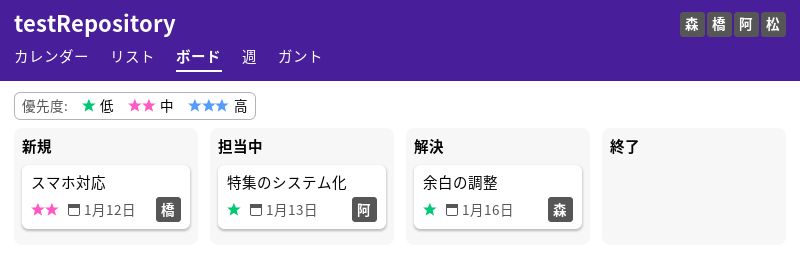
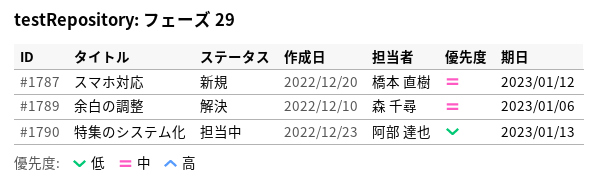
余白の調整, priority: 低 -> 中
余白の調整, due: Jan 16 -> Jan 6

